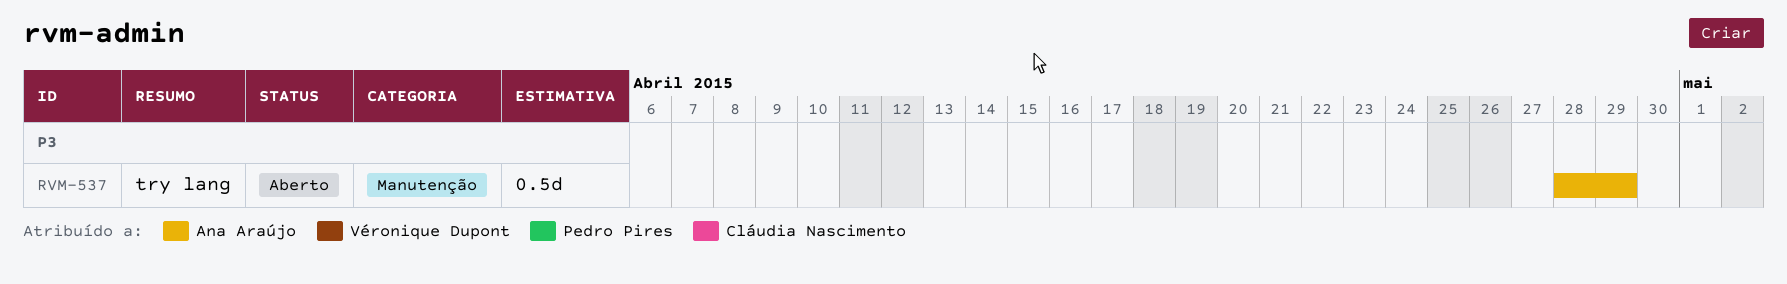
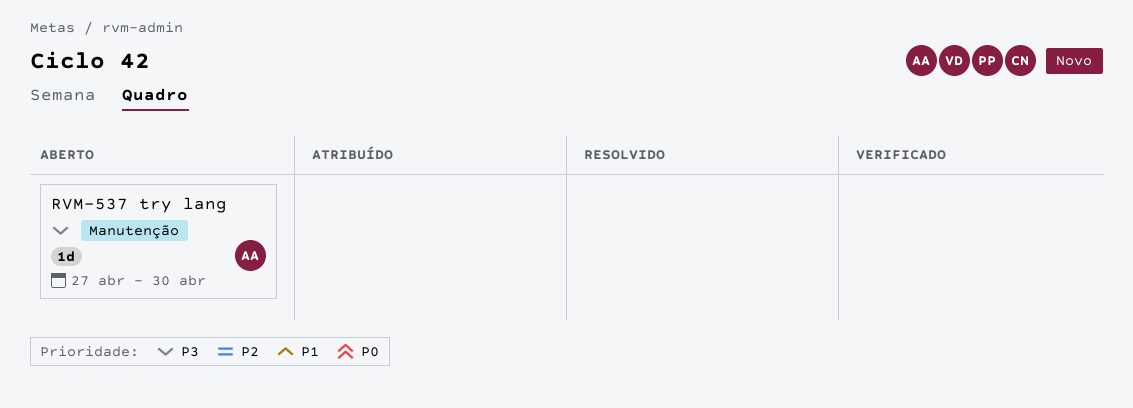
RVM-537, estimate: 0.5d -> 1d
RVM-537, start: Apr 28 -> Apr 27
RVM-537, due: Apr 29 -> Apr 30

